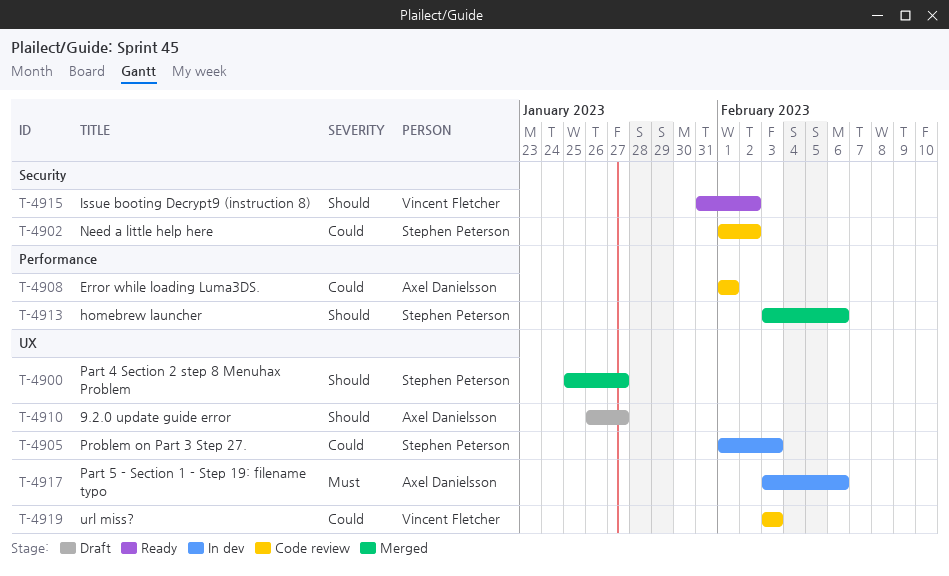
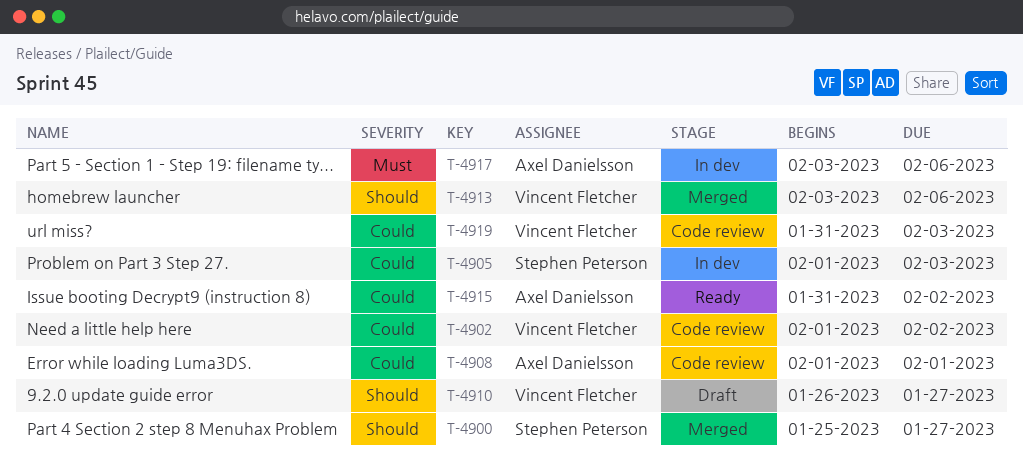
T-4902, owner: Stephen Peterson -> Vincent Fletcher
T-4910, owner: Axel Danielsson -> Vincent Fletcher
T-4913, owner: Stephen Peterson -> Vincent Fletcher
T-4915, owner: Vincent Fletcher -> Axel Danielsson
T-4915, priority: Should -> Could
T-4919, start: Feb 3 -> Jan 31

